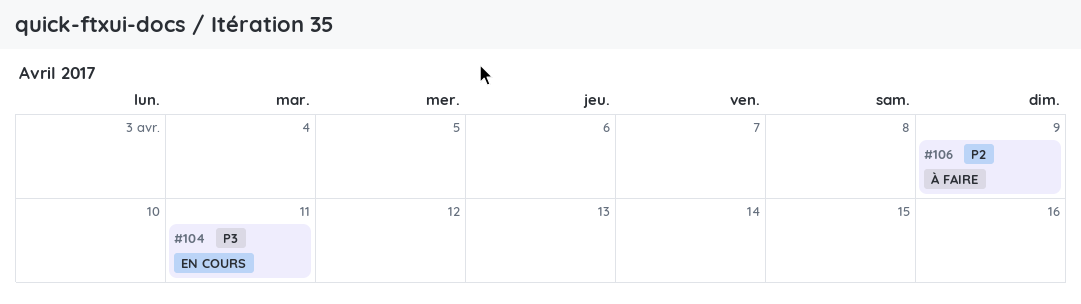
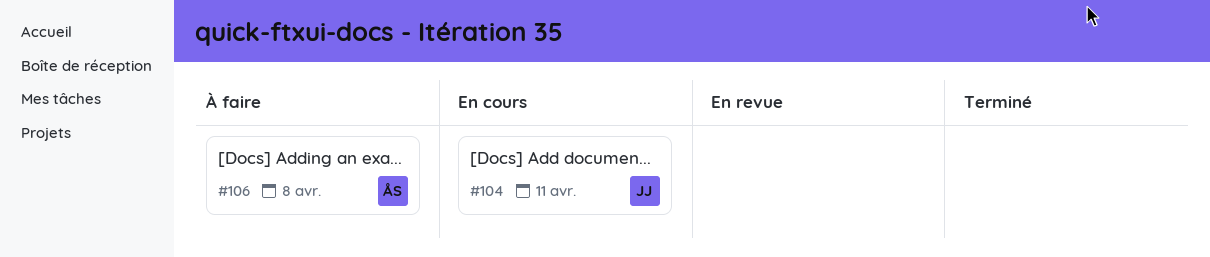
#106, due: Apr 9 -> Apr 8

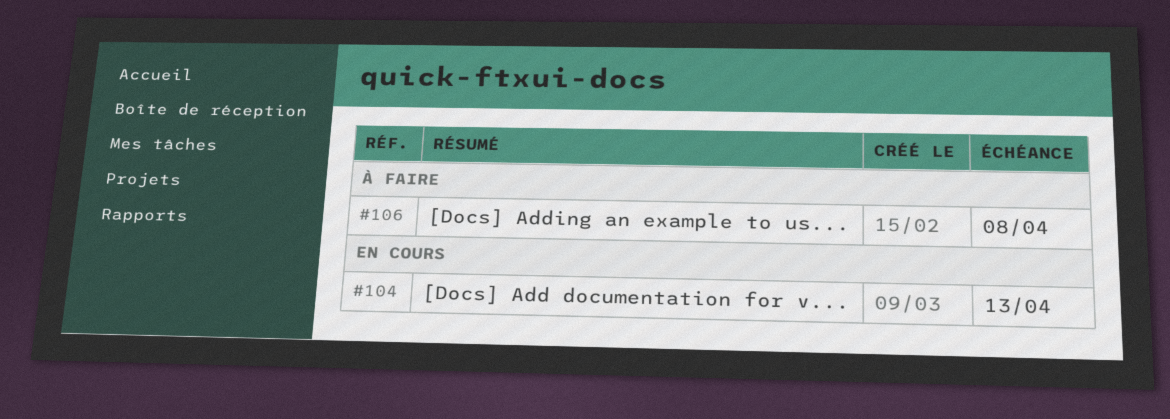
#104, due: Apr 11 -> Apr 13

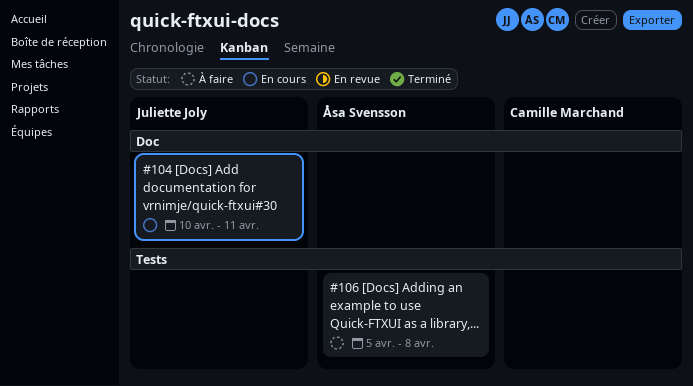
#104, due: Apr 13 -> Apr 11

